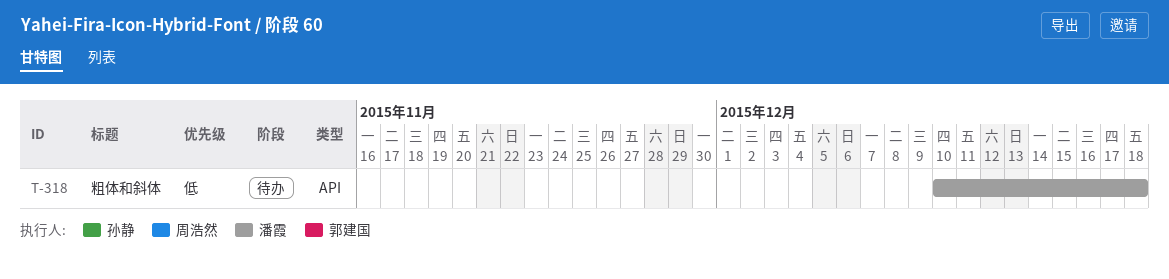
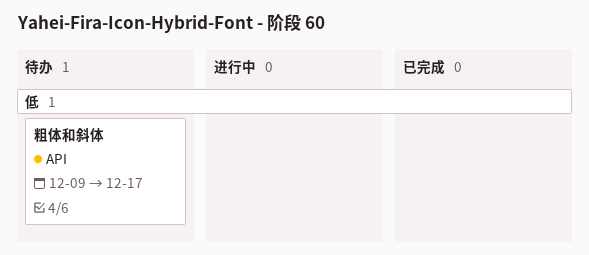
粗体和斜体, start: Dec 10 -> Dec 9
粗体和斜体, due: Dec 18 -> Dec 17

